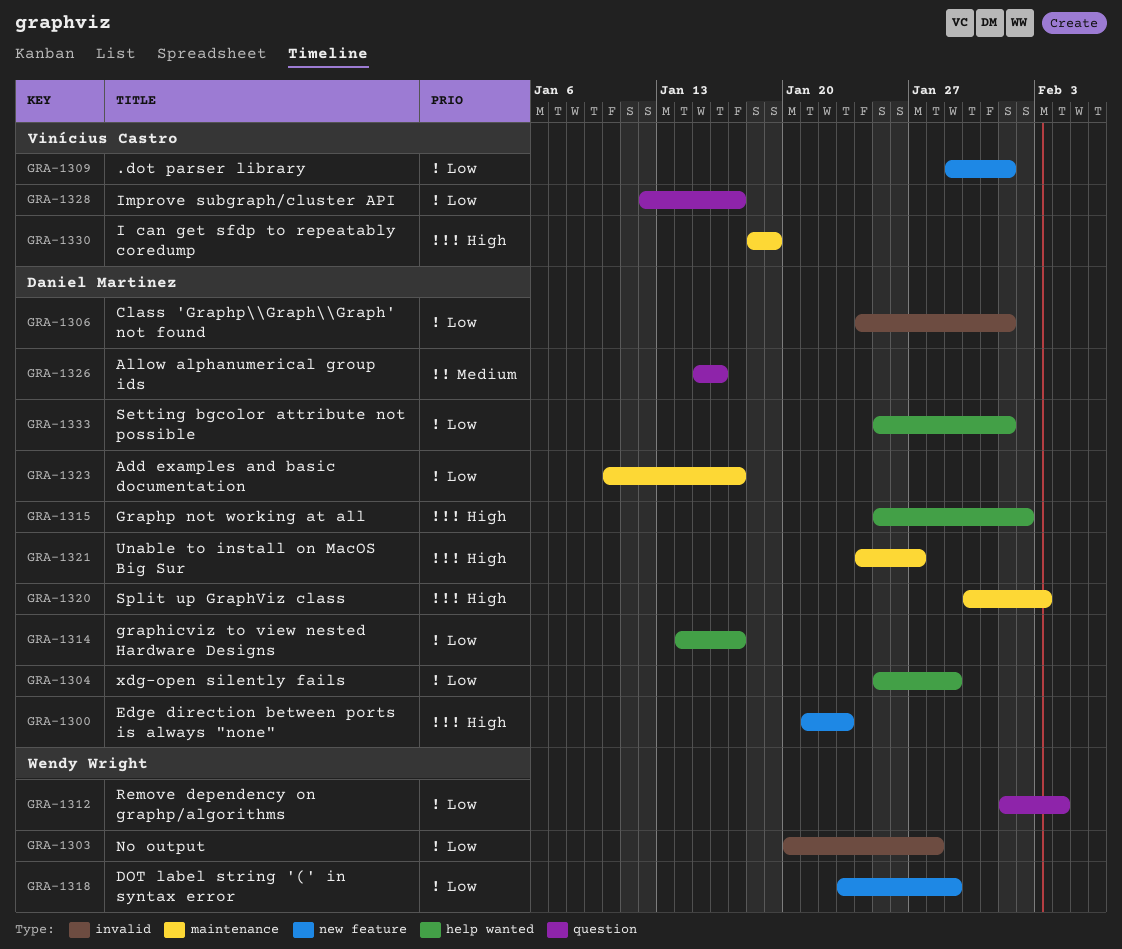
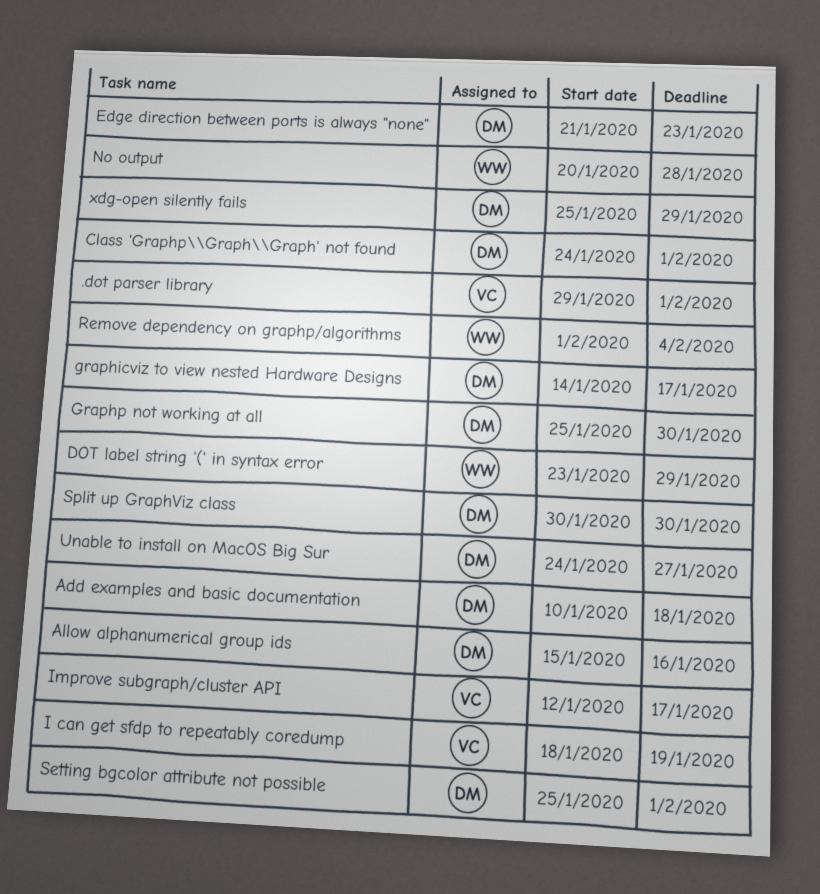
Add examples and basic documentation, due: Jan 17 -> Jan 18
Graphp not working at all, due: Feb 2 -> Jan 30
Split up GraphViz class, due: Feb 3 -> Jan 30

